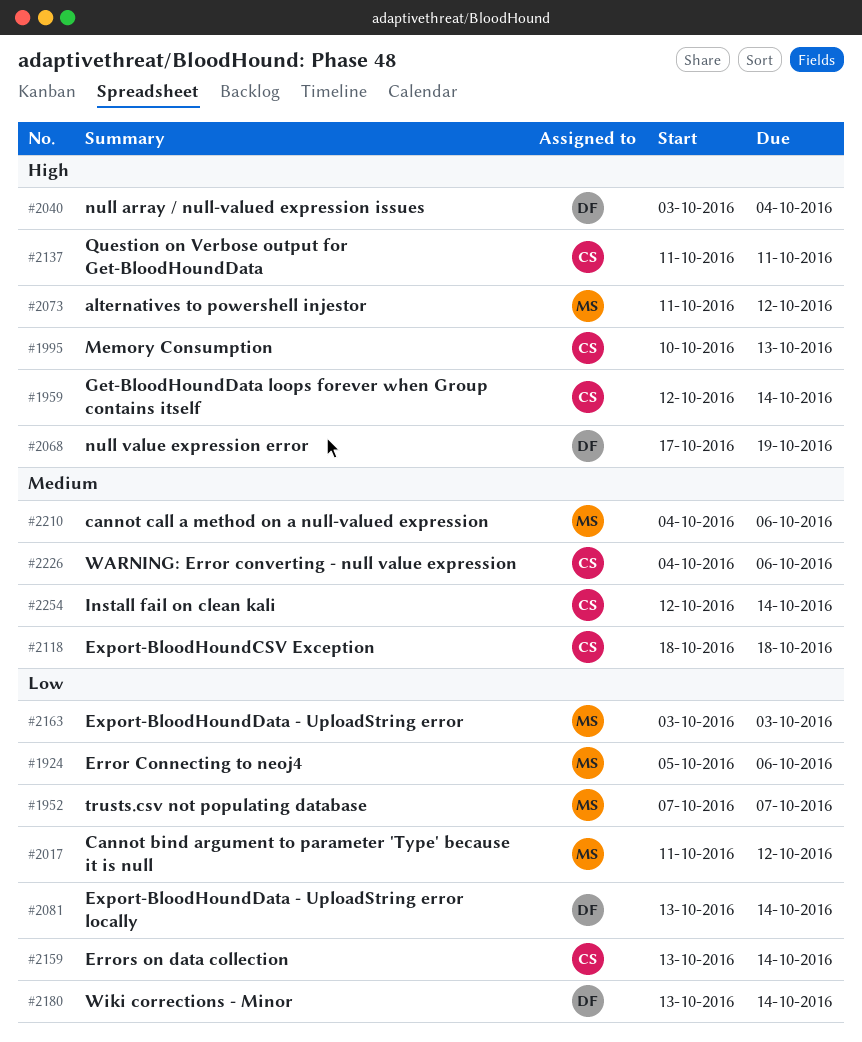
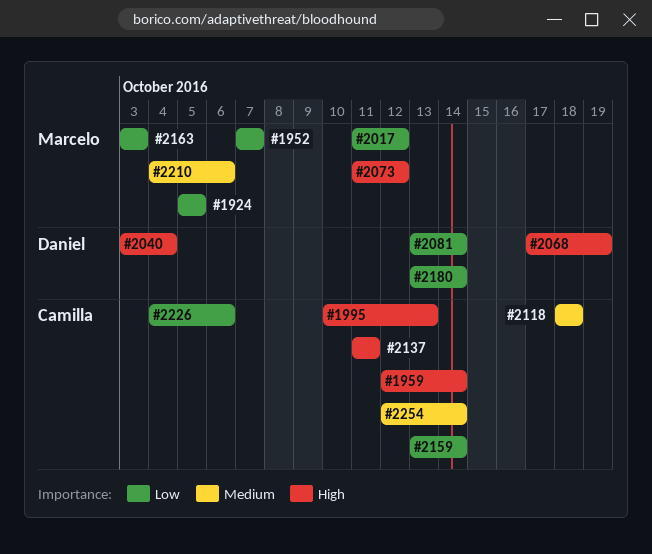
#1924, due: Oct 6 -> Oct 5
#2226, priority: Medium -> Low

